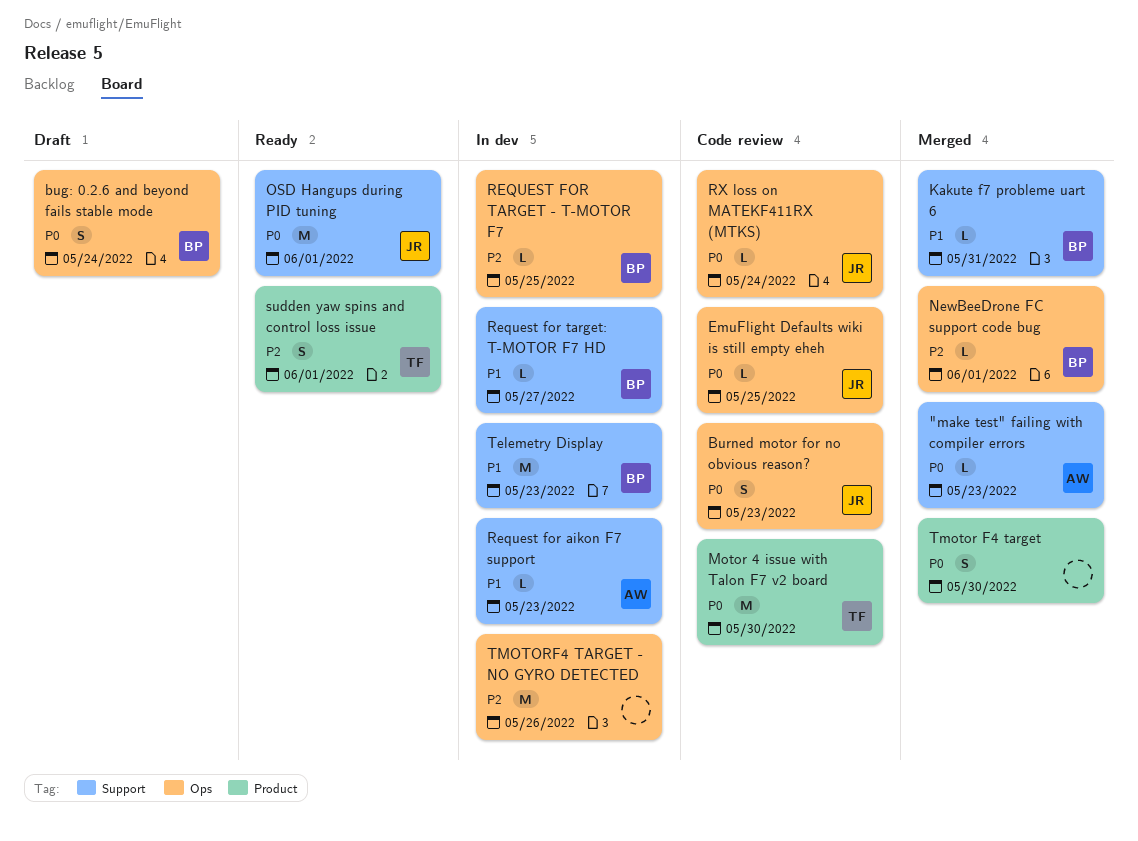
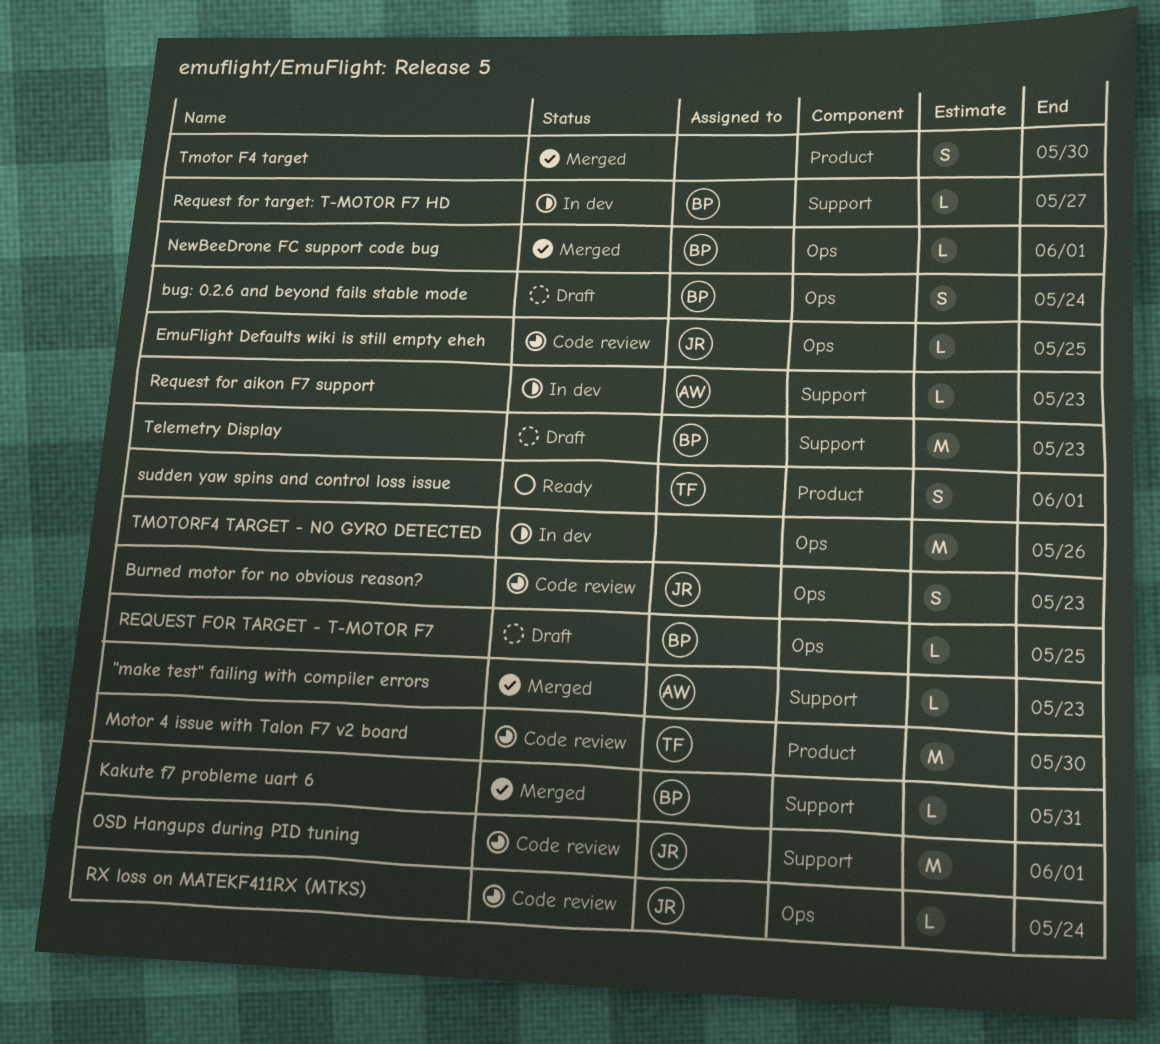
OSD Hangups during PID tuning, status: Ready -> Code review
REQUEST FOR TARGET - T-MOTOR F7, status: In dev -> Draft
Telemetry Display, status: In dev -> Draft

